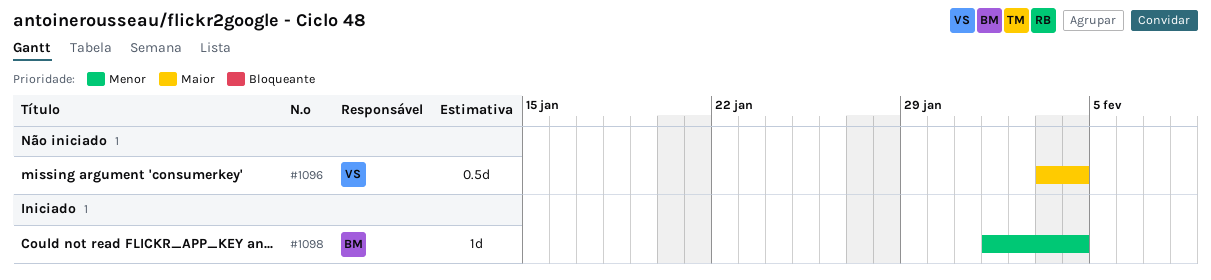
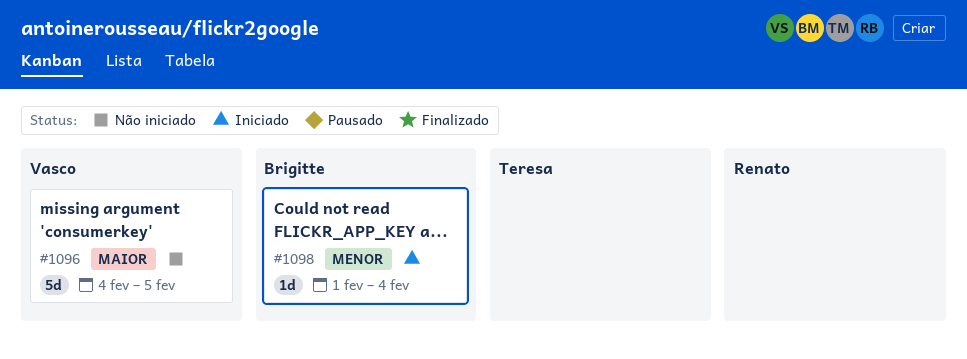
#1096, estimate: 0.5d -> 5d
#1096, start: Feb 3 -> Feb 4
#1096, due: Feb 4 -> Feb 5

